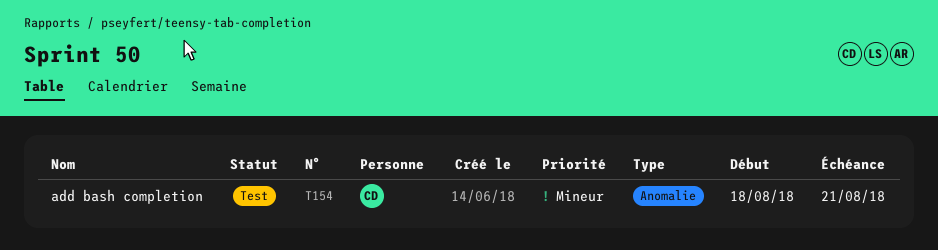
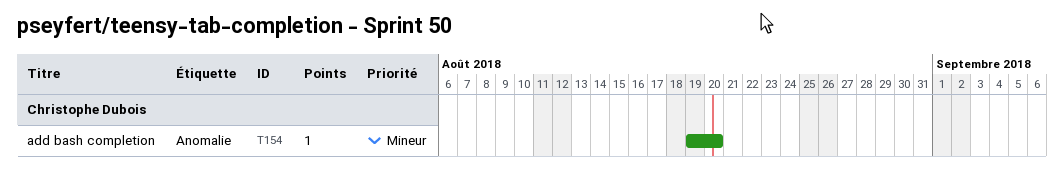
T154, start: Aug 18 -> Aug 19
T154, due: Aug 21 -> Aug 20

